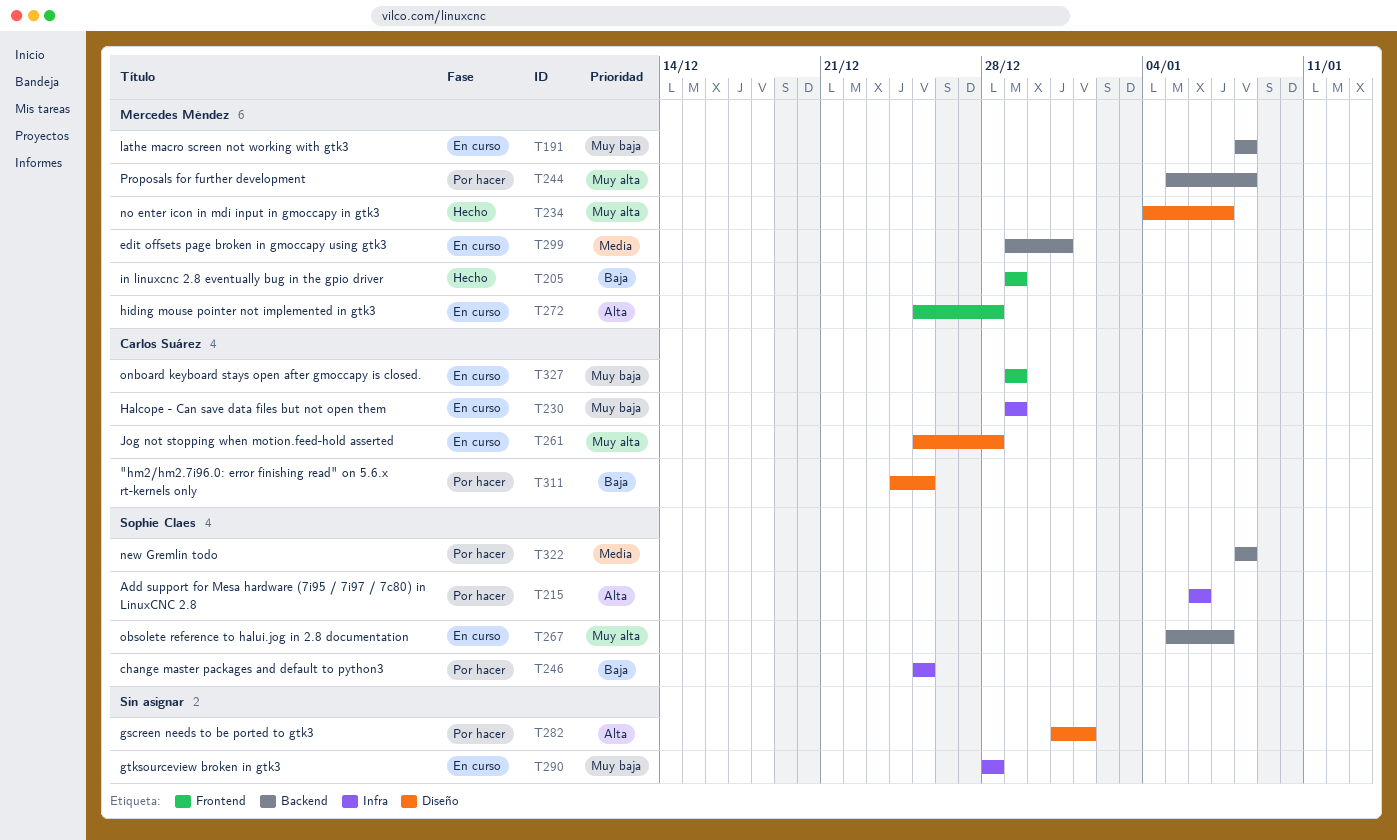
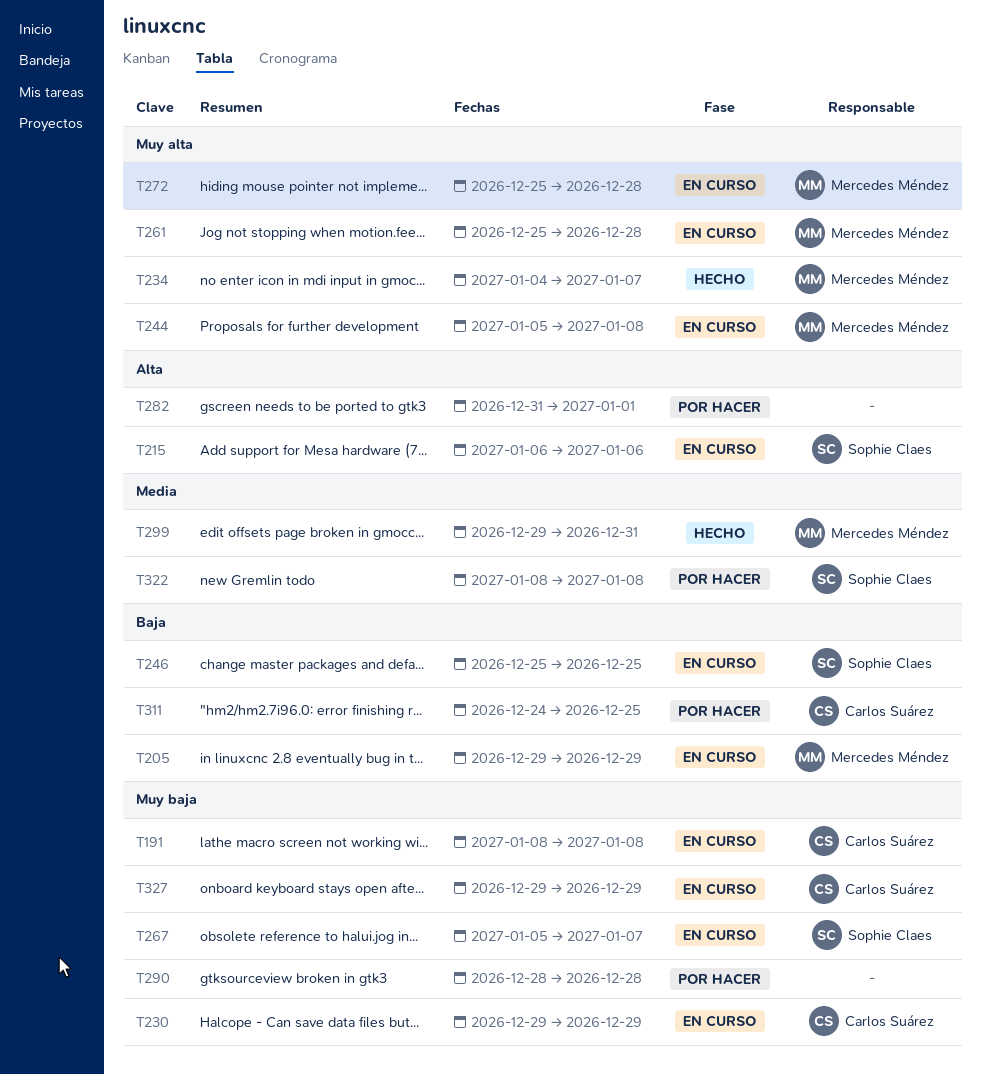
T191, owner: Mercedes Méndez -> Carlos Suárez
T205, status: Hecho -> En curso
T215, status: Por hacer -> En curso
T244, status: Por hacer -> En curso
T246, status: Por hacer -> En curso
T261, owner: Carlos Suárez -> Mercedes Méndez
T267, priority: Muy alta -> Muy baja
T272, priority: Alta -> Muy alta
T290, status: En curso -> Por hacer
T299, status: En curso -> Hecho

